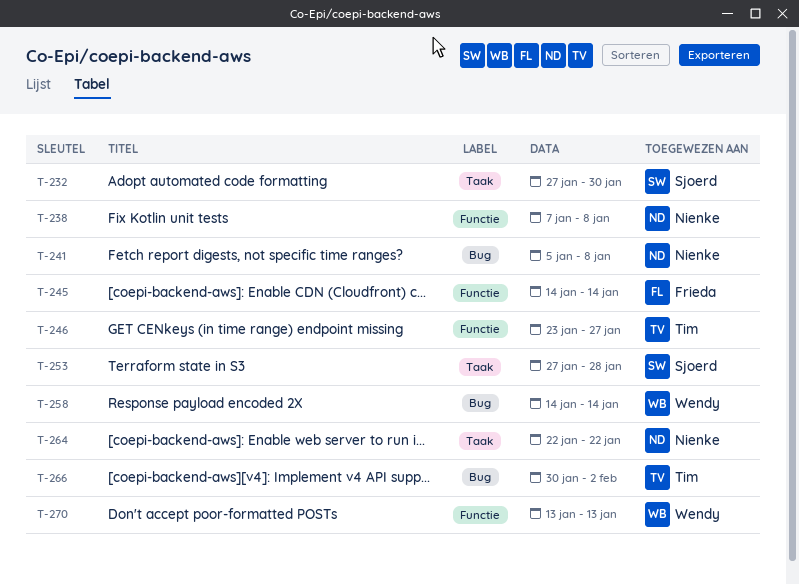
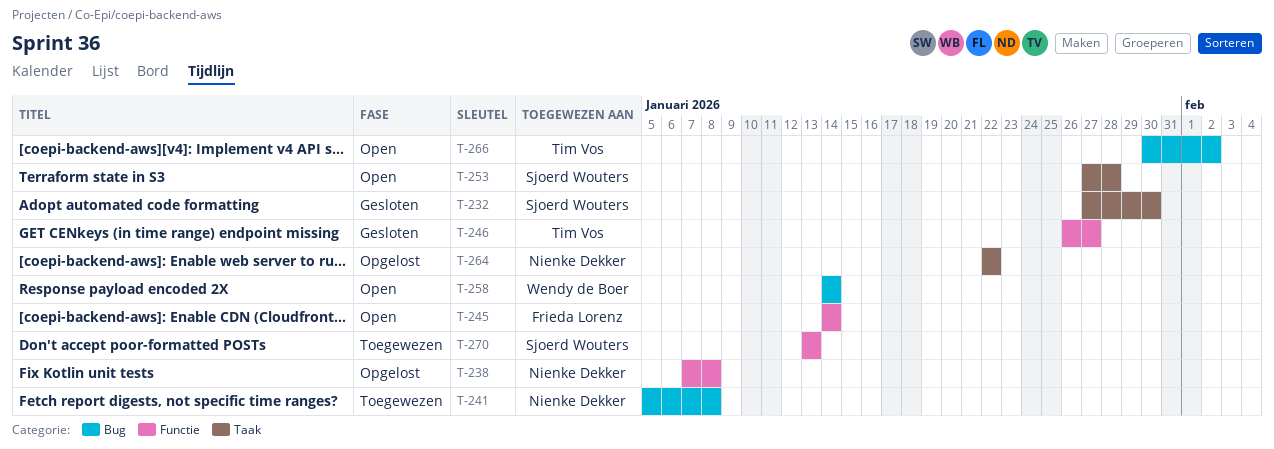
T-246, start: Jan 23 -> Jan 26
T-270, owner: Wendy de Boer -> Sjoerd Wouters

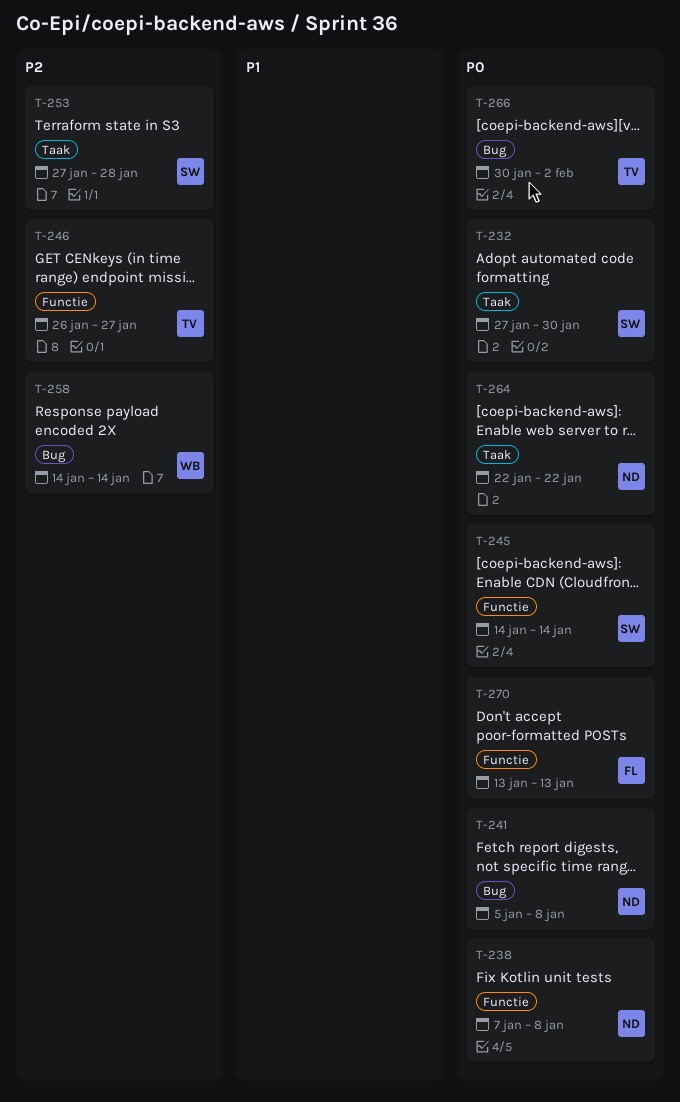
T-245, owner: Frieda Lorenz -> Sjoerd Wouters
T-270, owner: Sjoerd Wouters -> Frieda Lorenz

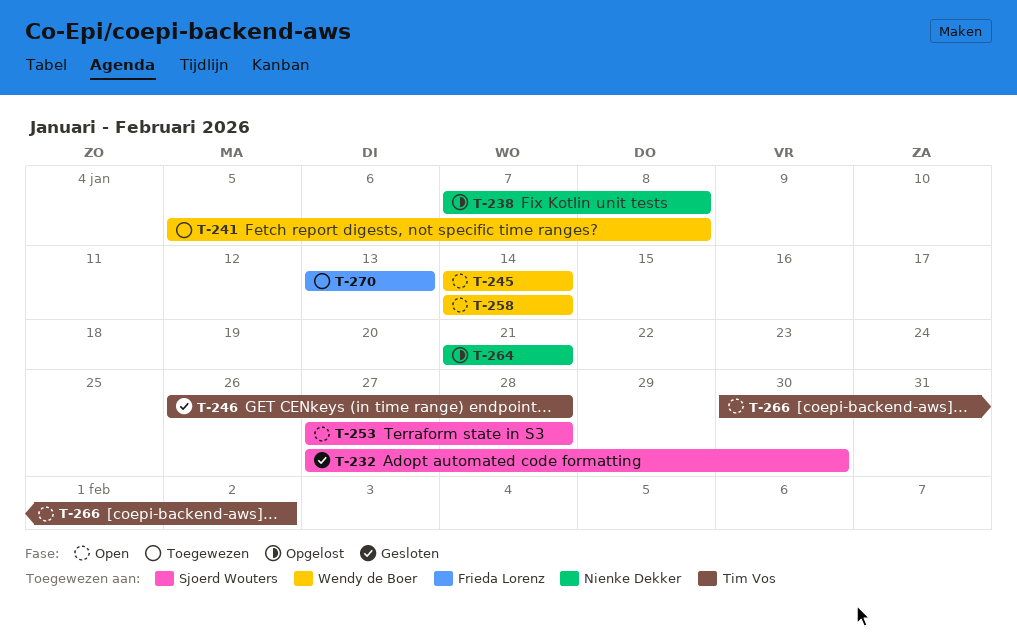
T-241, owner: Nienke Dekker -> Wendy de Boer
T-245, owner: Sjoerd Wouters -> Wendy de Boer
T-246, due: Jan 27 -> Jan 28
T-264, start: Jan 22 -> Jan 21
T-264, due: Jan 22 -> Jan 21

